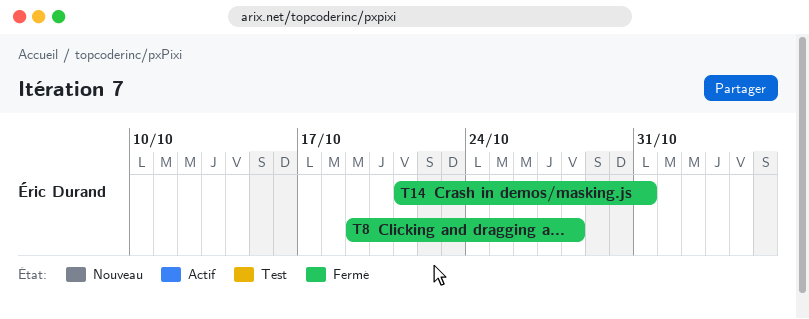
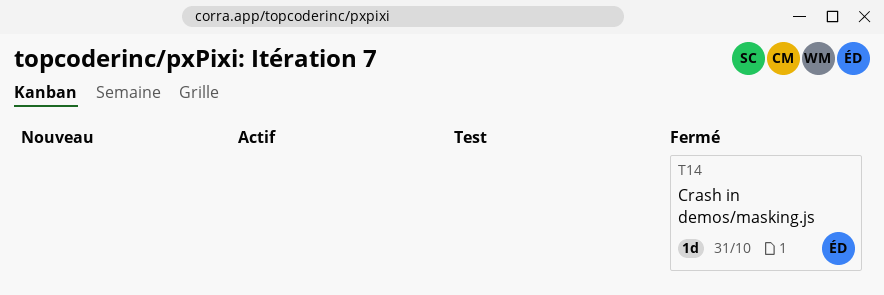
T8: present -> none

